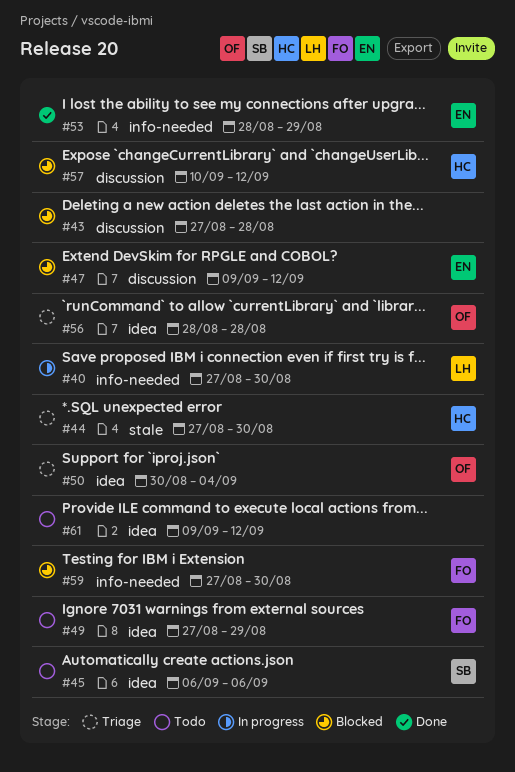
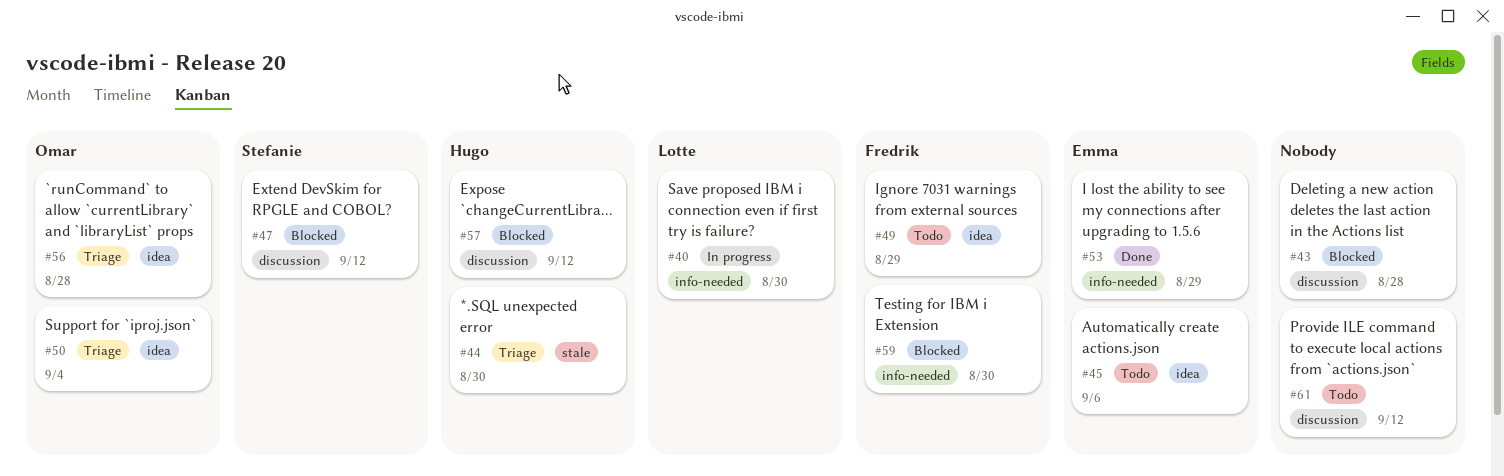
#45, owner: Stefanie -> Emma
#47, owner: Emma -> Stefanie
#61, label: idea -> discussion

